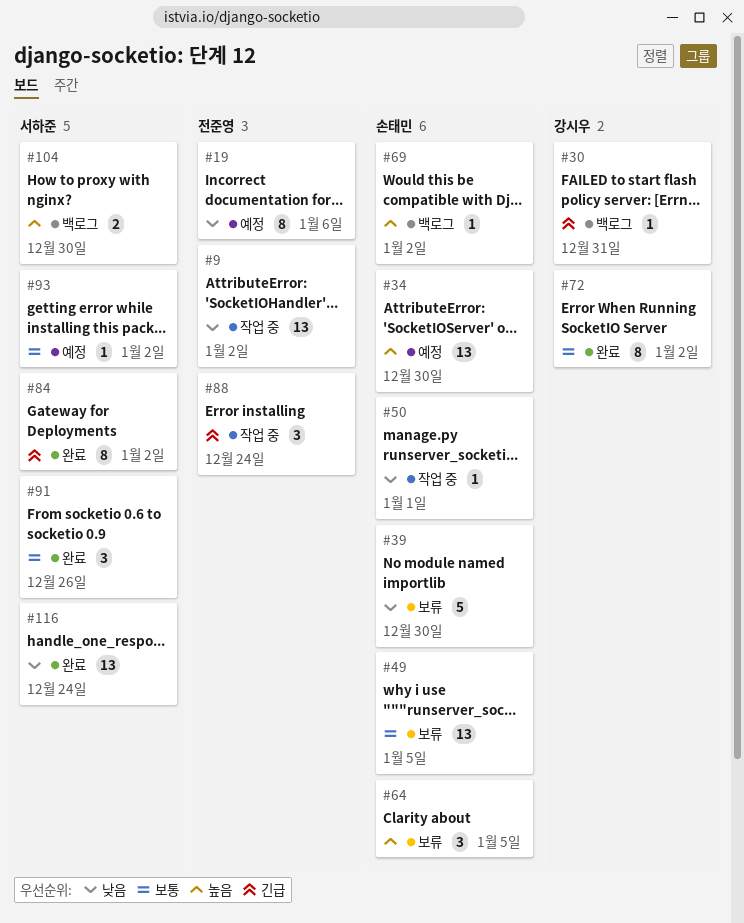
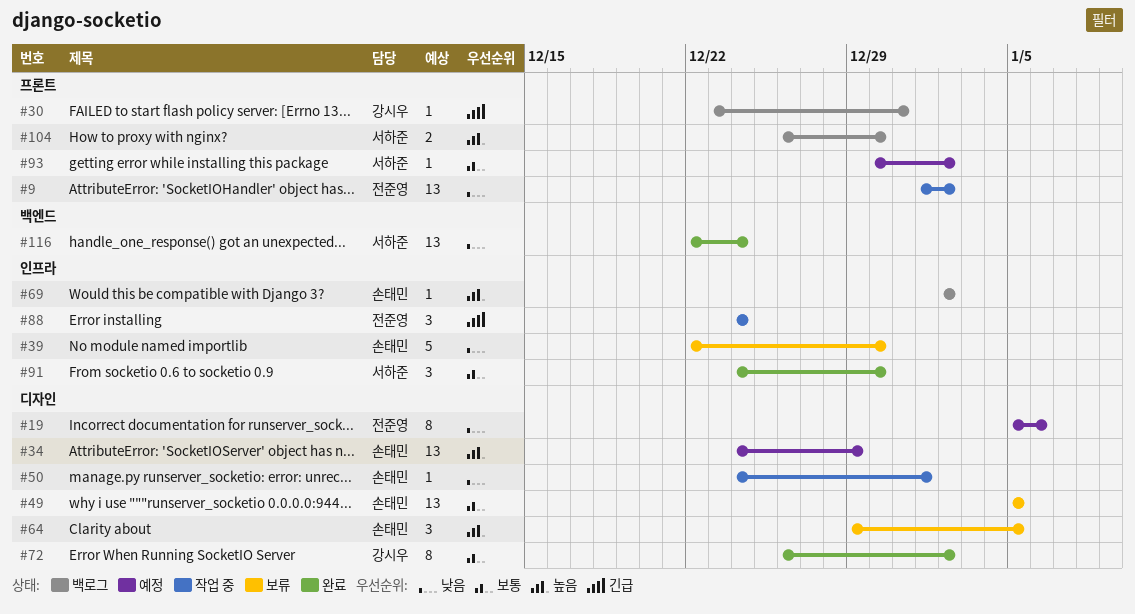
#34, due: Dec 30 -> Dec 29
#84: present -> none
#91, due: Dec 26 -> Dec 30

